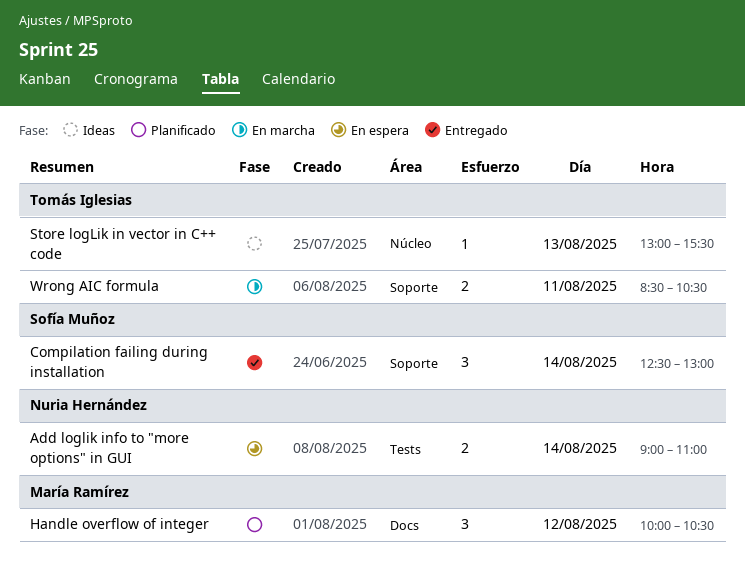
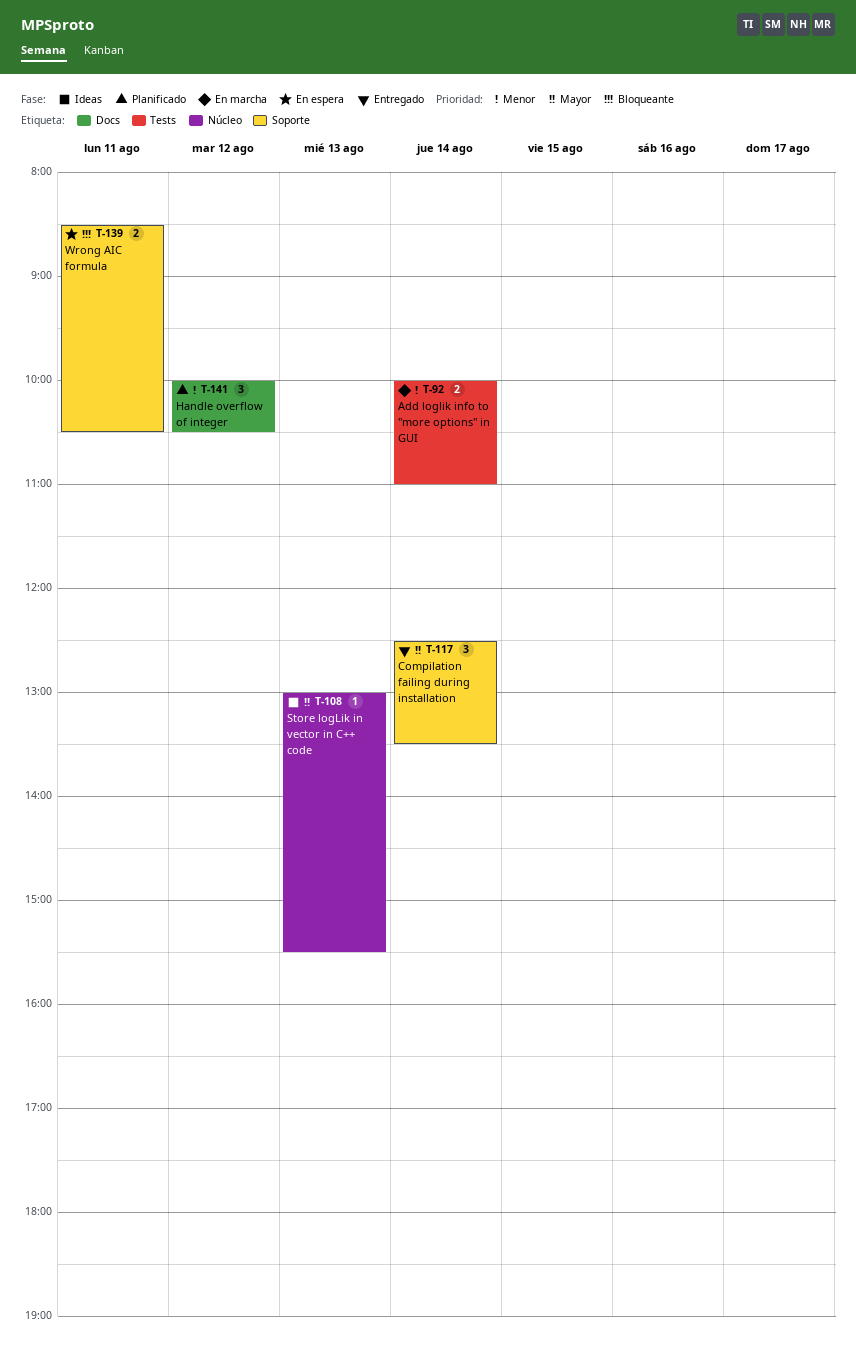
Add loglik info to "more options" in GUI, status: En espera -> En marcha
Add loglik info to "more options" in GUI, begins: 09:00 -> 10:00
Compilation failing during installation, ends: 13:00 -> 13:30
Wrong AIC formula, status: En marcha -> En espera

